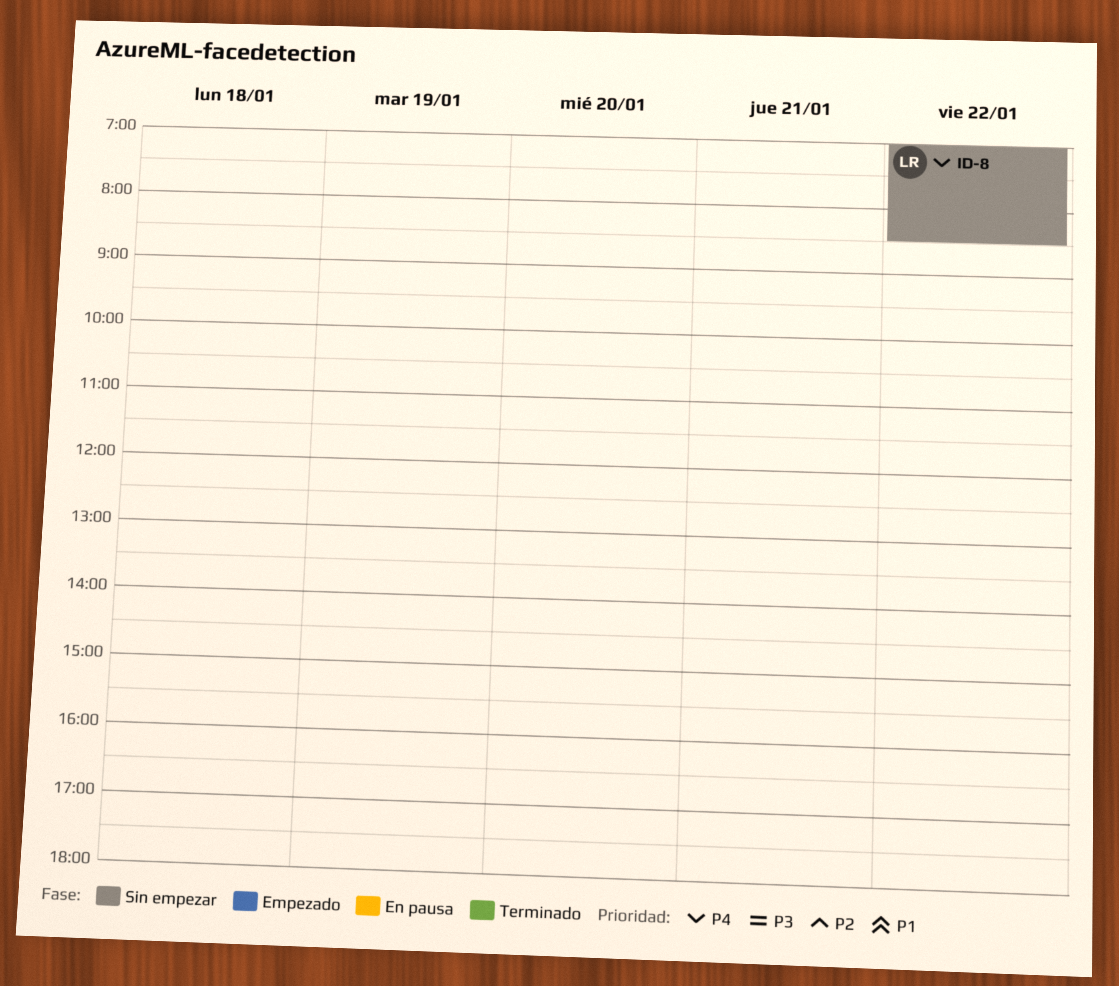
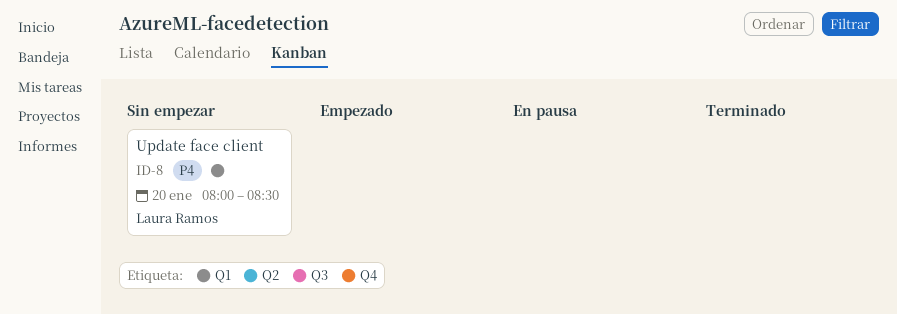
ID-8, day: Jan 22 -> Jan 20
ID-8, begins: 07:00 -> 08:00

